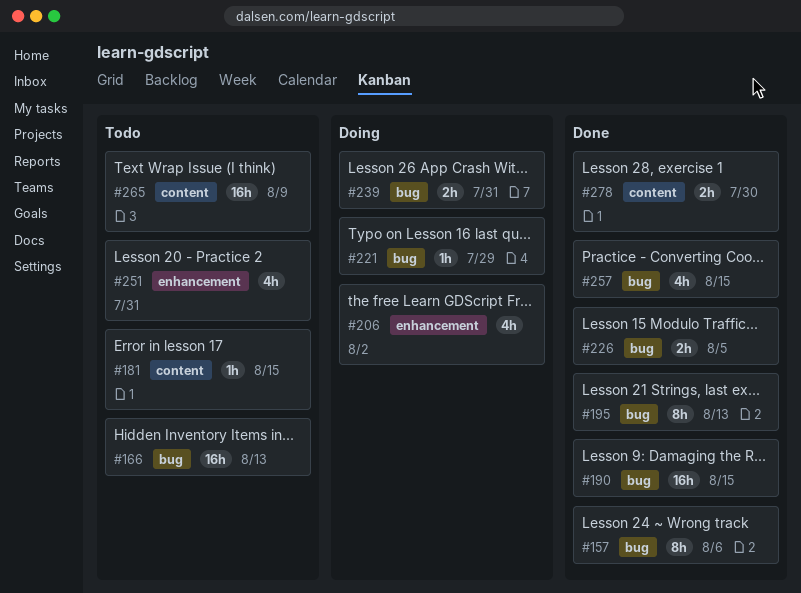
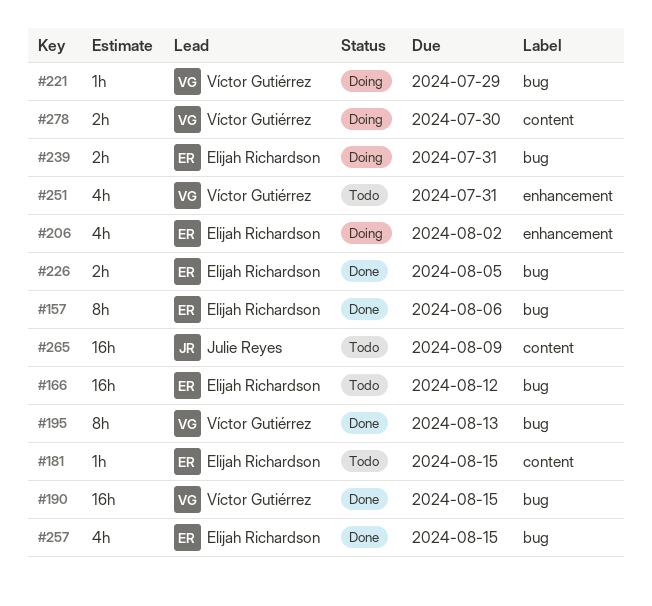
#166, due: Aug 13 -> Aug 12
#278, status: Done -> Doing

